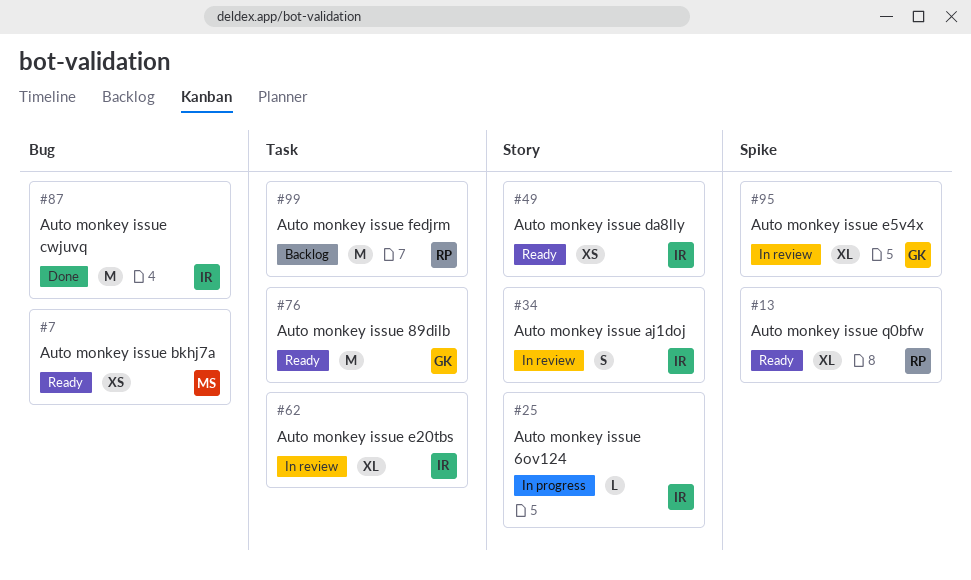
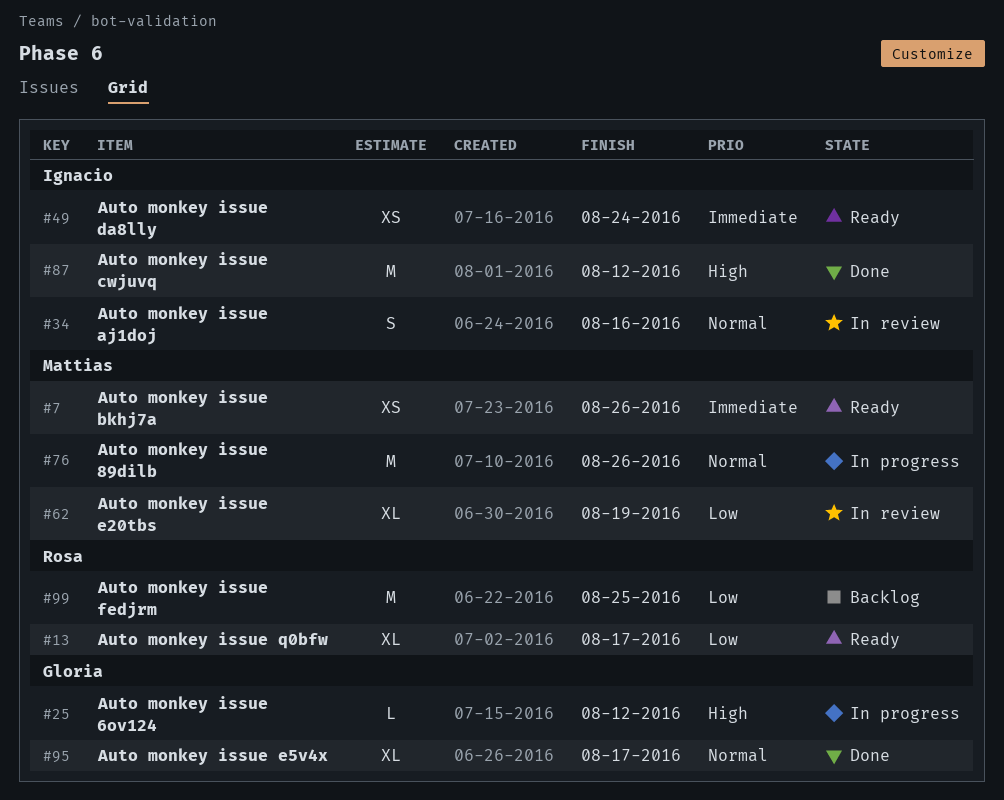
#25, owner: Ignacio -> Gloria
#62, owner: Ignacio -> Mattias
#76, status: Ready -> In progress
#76, owner: Gloria -> Mattias
#95, status: In review -> Done

